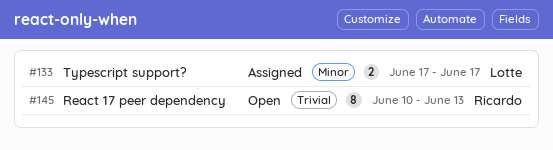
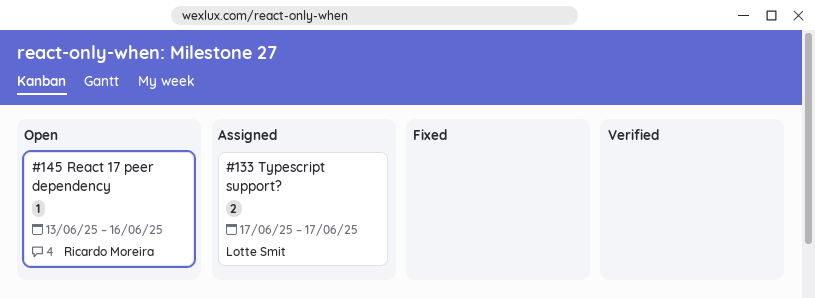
#145, estimate: 8 -> 1
#145, start: Jun 10 -> Jun 13
#145, due: Jun 13 -> Jun 16

